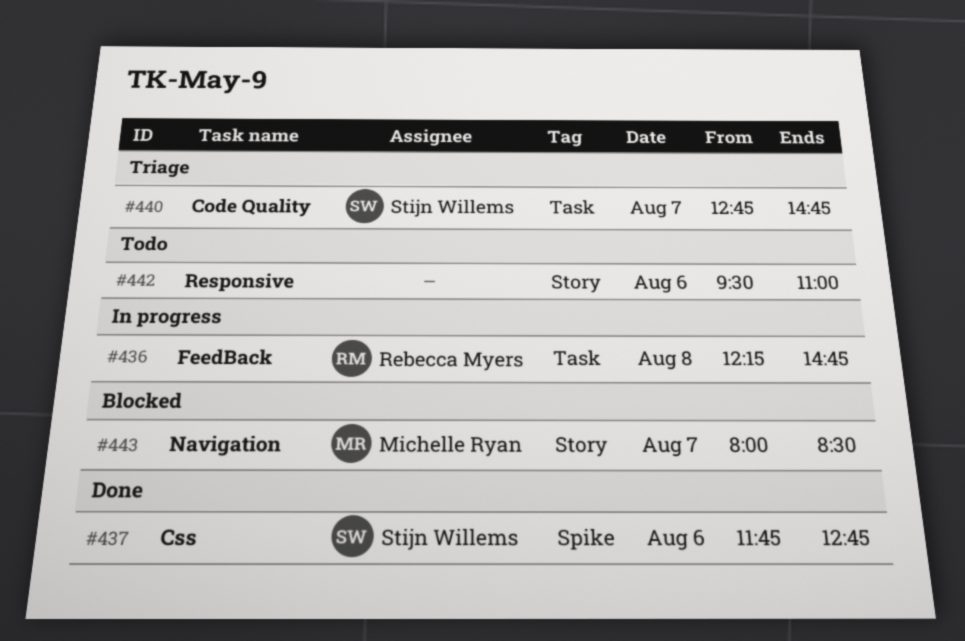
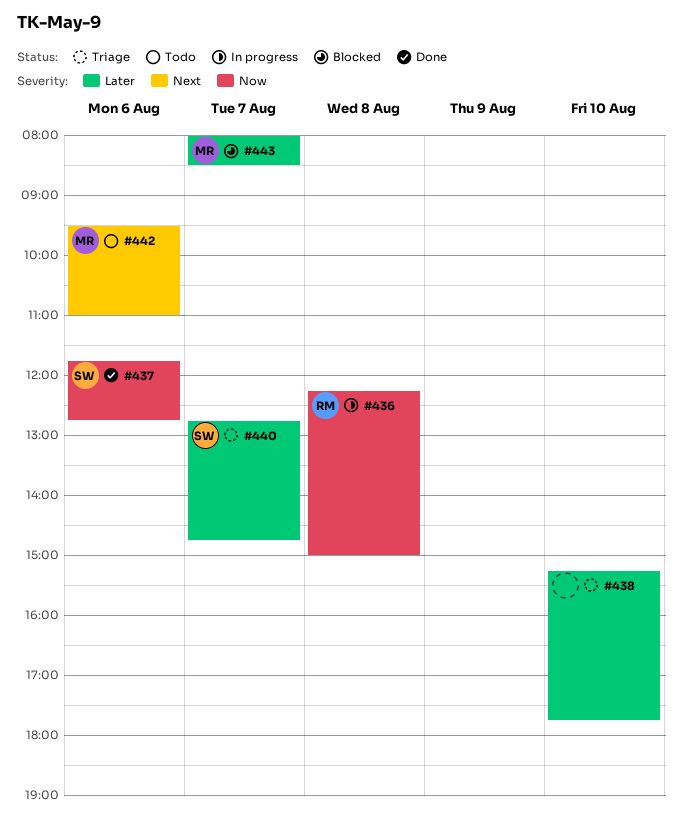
#436, ends: 14:45 -> 15:00
#438: none -> present
#442, owner: none -> Michelle Ryan

